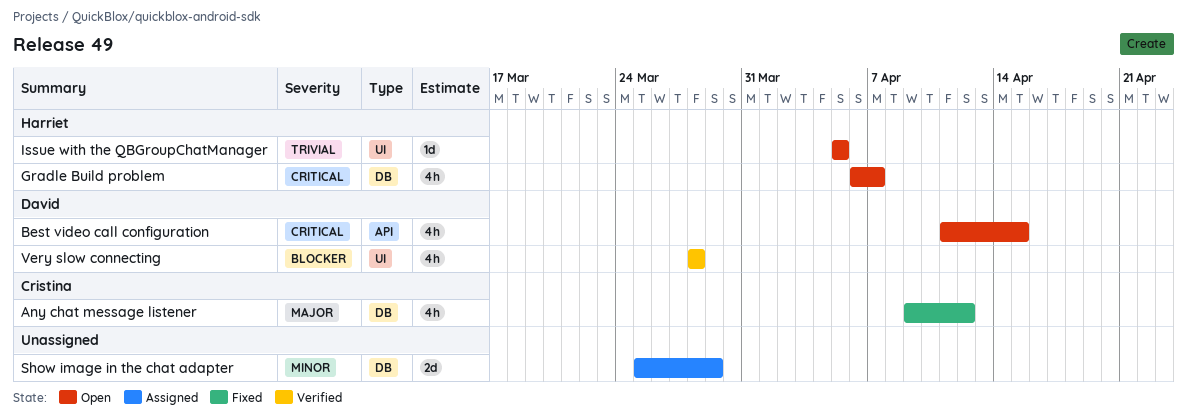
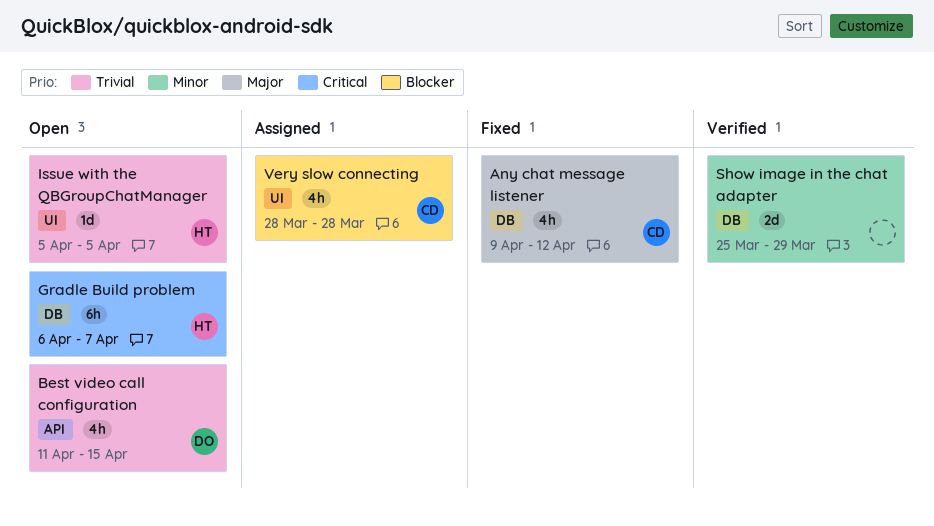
Best video call configuration, priority: Critical -> Trivial
Gradle Build problem, estimate: 4h -> 6h
Show image in the chat adapter, status: Assigned -> Verified
Very slow connecting, status: Verified -> Assigned
Very slow connecting, owner: David -> Cristina

